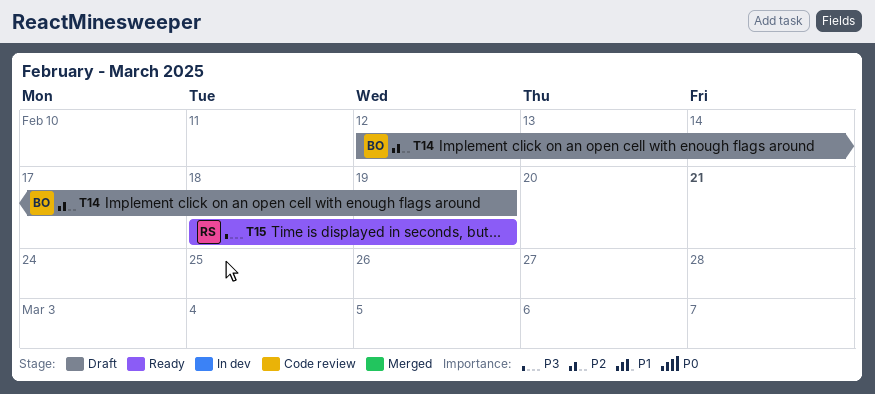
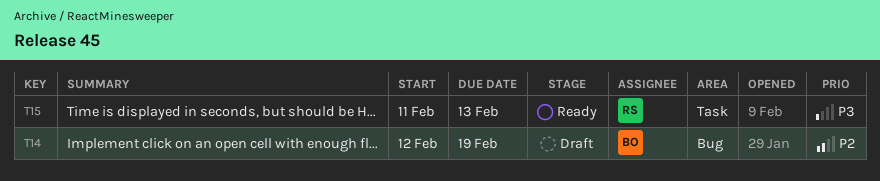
T15, start: Feb 18 -> Feb 11
T15, due: Feb 19 -> Feb 13

